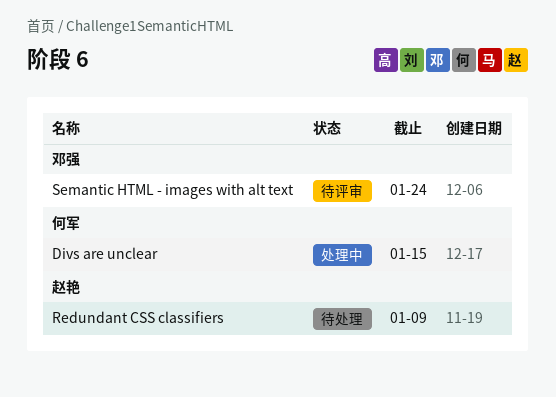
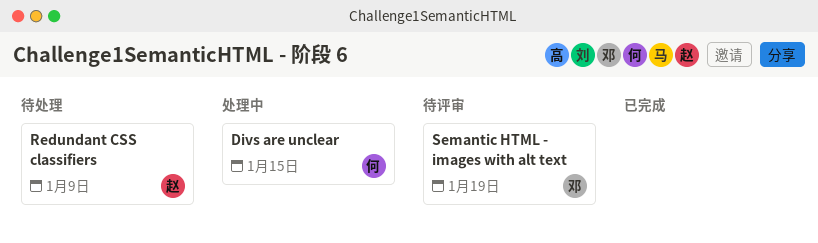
Semantic HTML - images with alt text, due: Jan 24 -> Jan 19

